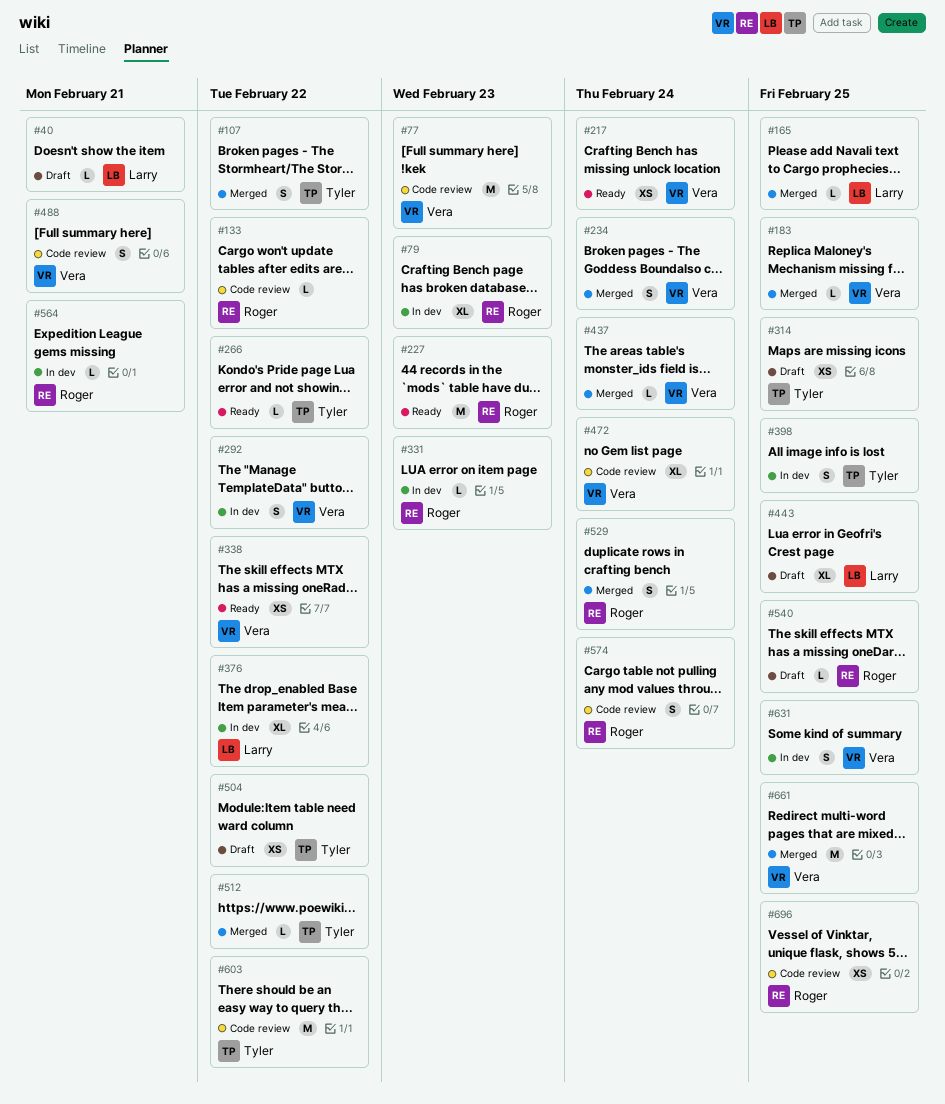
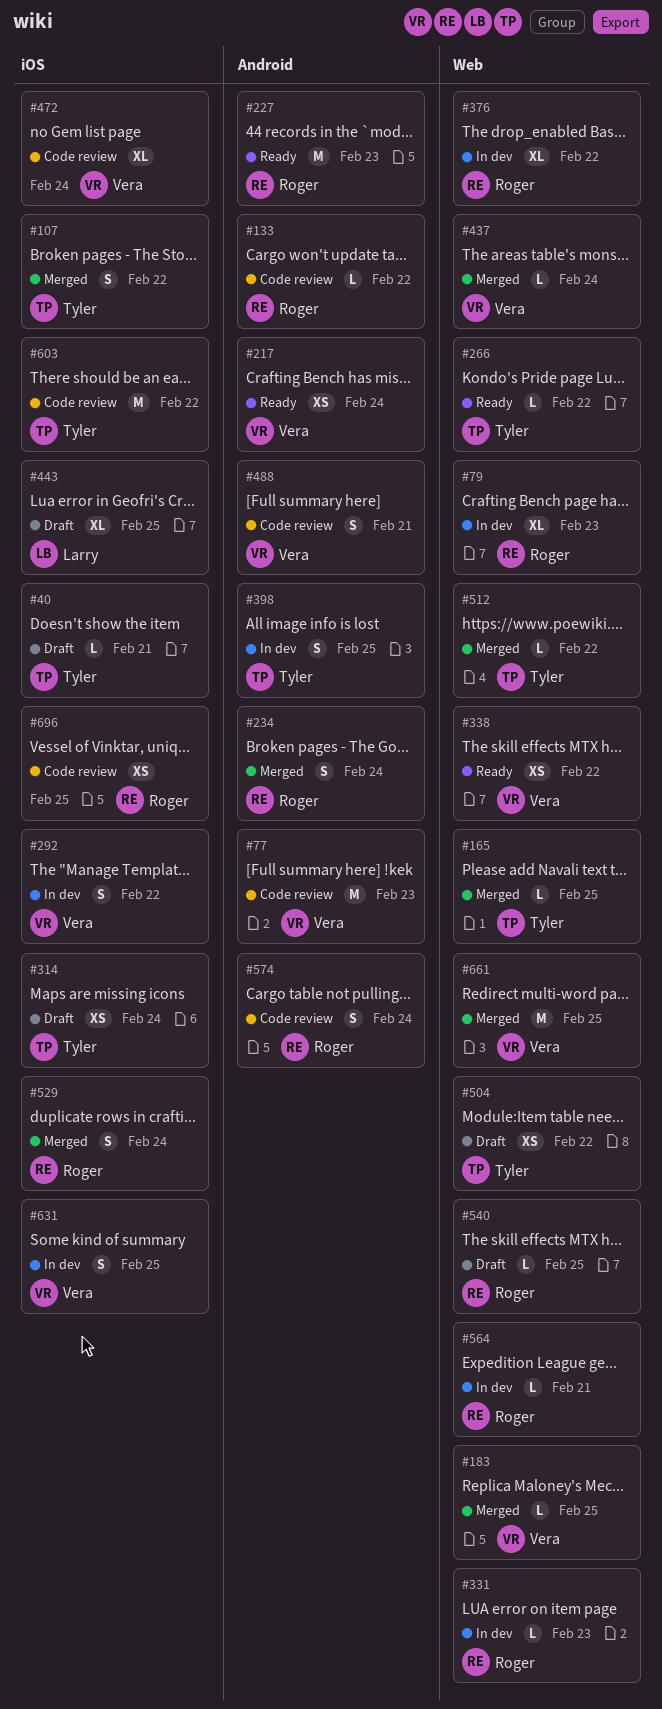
#40, owner: Larry -> Tyler
#165, owner: Larry -> Tyler
#234, owner: Vera -> Roger
#314, due: Feb 25 -> Feb 24
#376, owner: Larry -> Roger

